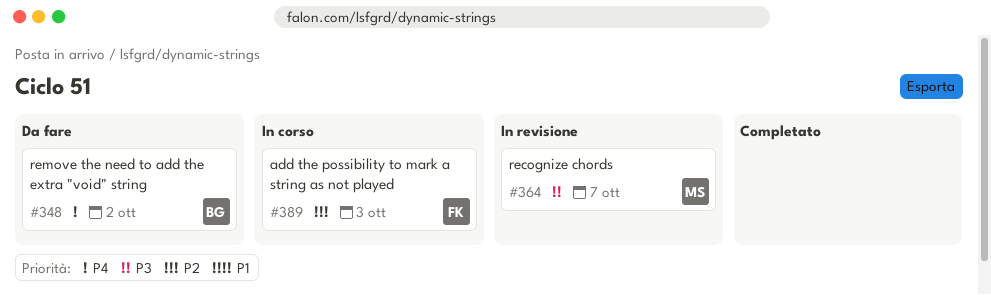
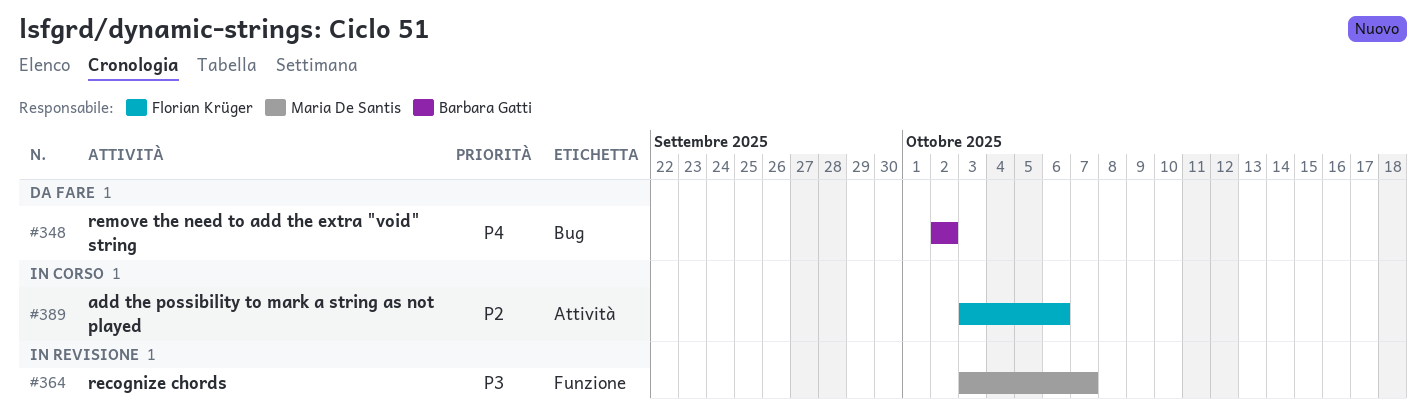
#389, due: Oct 3 -> Oct 6

